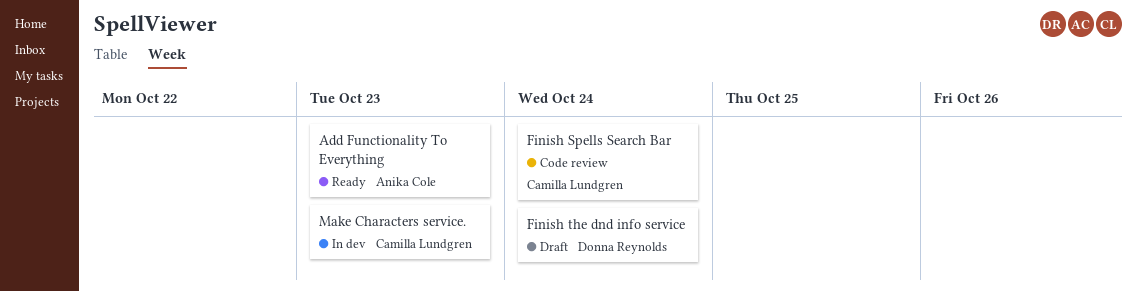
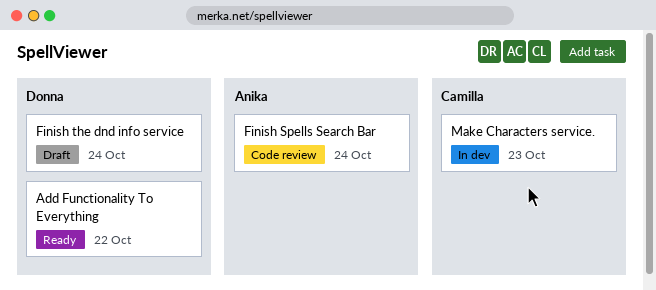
Add Functionality To Everything, owner: Anika Cole -> Donna Reynolds
Add Functionality To Everything, due: Oct 23 -> Oct 22
Finish Spells Search Bar, owner: Camilla Lundgren -> Anika Cole

